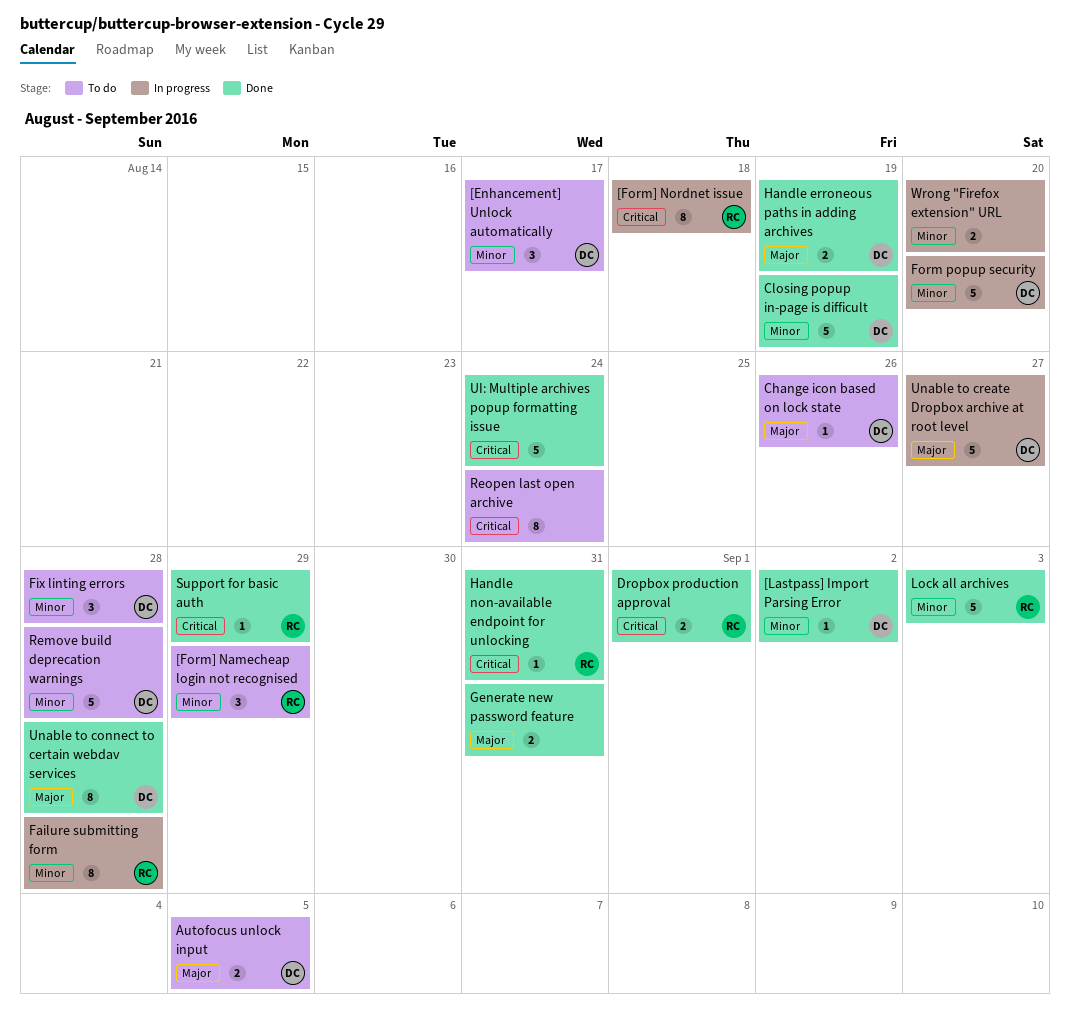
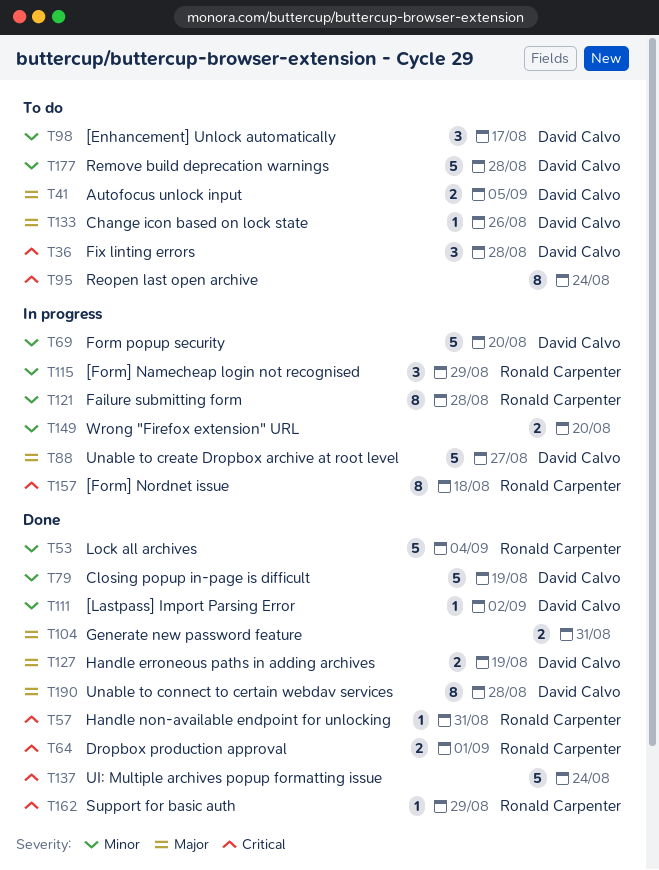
[Form] Namecheap login not recognised, status: To do -> In progress
Fix linting errors, priority: Minor -> Critical
Lock all archives, due: Sep 3 -> Sep 4

